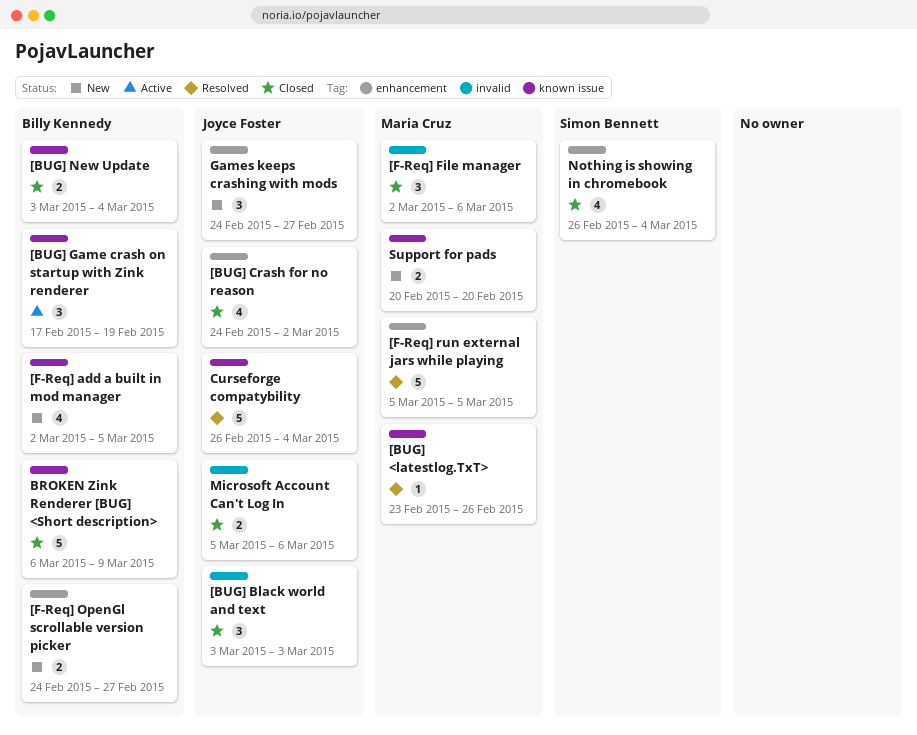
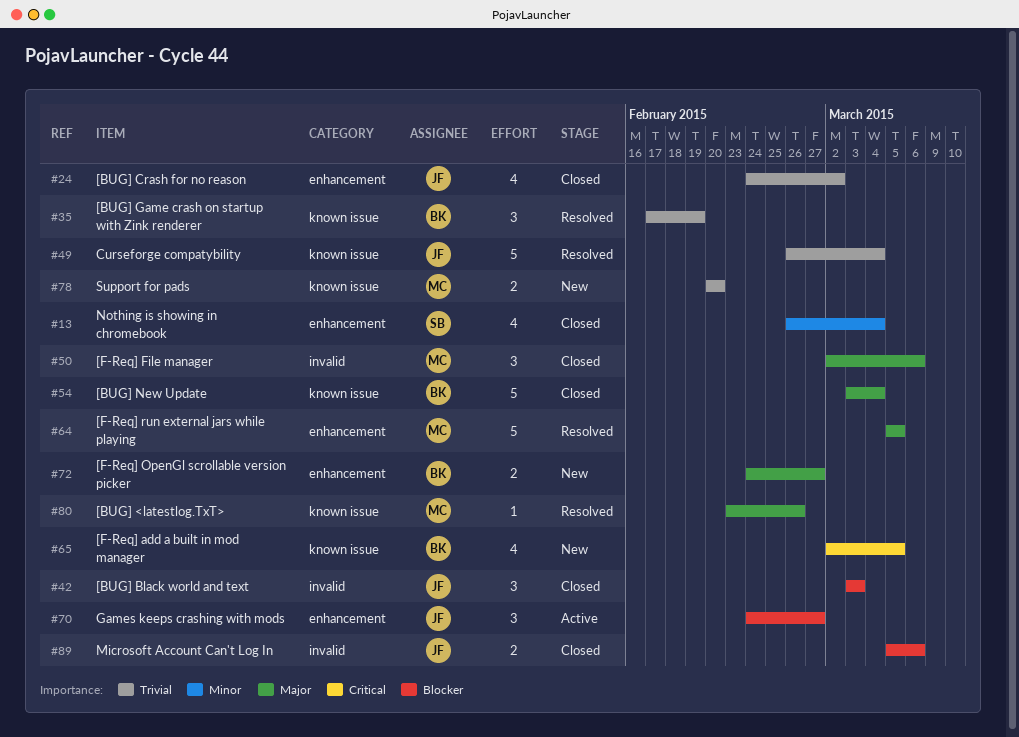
[BUG] Game crash on startup with Zink renderer, status: Active -> Resolved
[BUG] New Update, estimate: 2 -> 5
BROKEN Zink Renderer [BUG] <Short description>: present -> none
Games keeps crashing with mods, status: New -> Active

